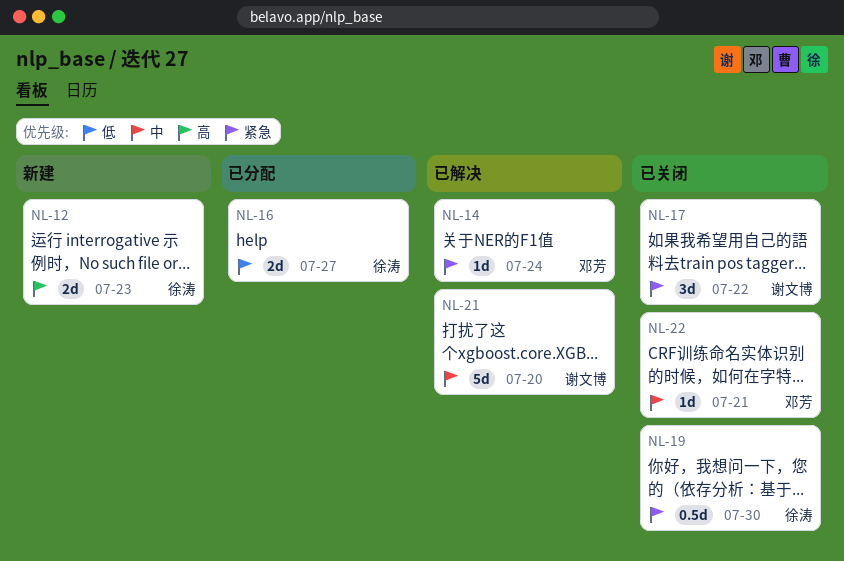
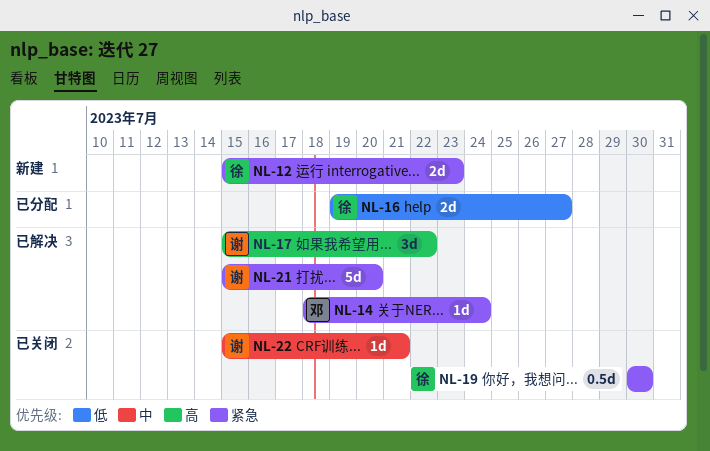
NL-12, priority: 高 -> 紧急
NL-17, status: 已关闭 -> 已解决
NL-17, priority: 紧急 -> 高
NL-21, priority: 中 -> 紧急
NL-22, owner: 邓芳 -> 谢文博

